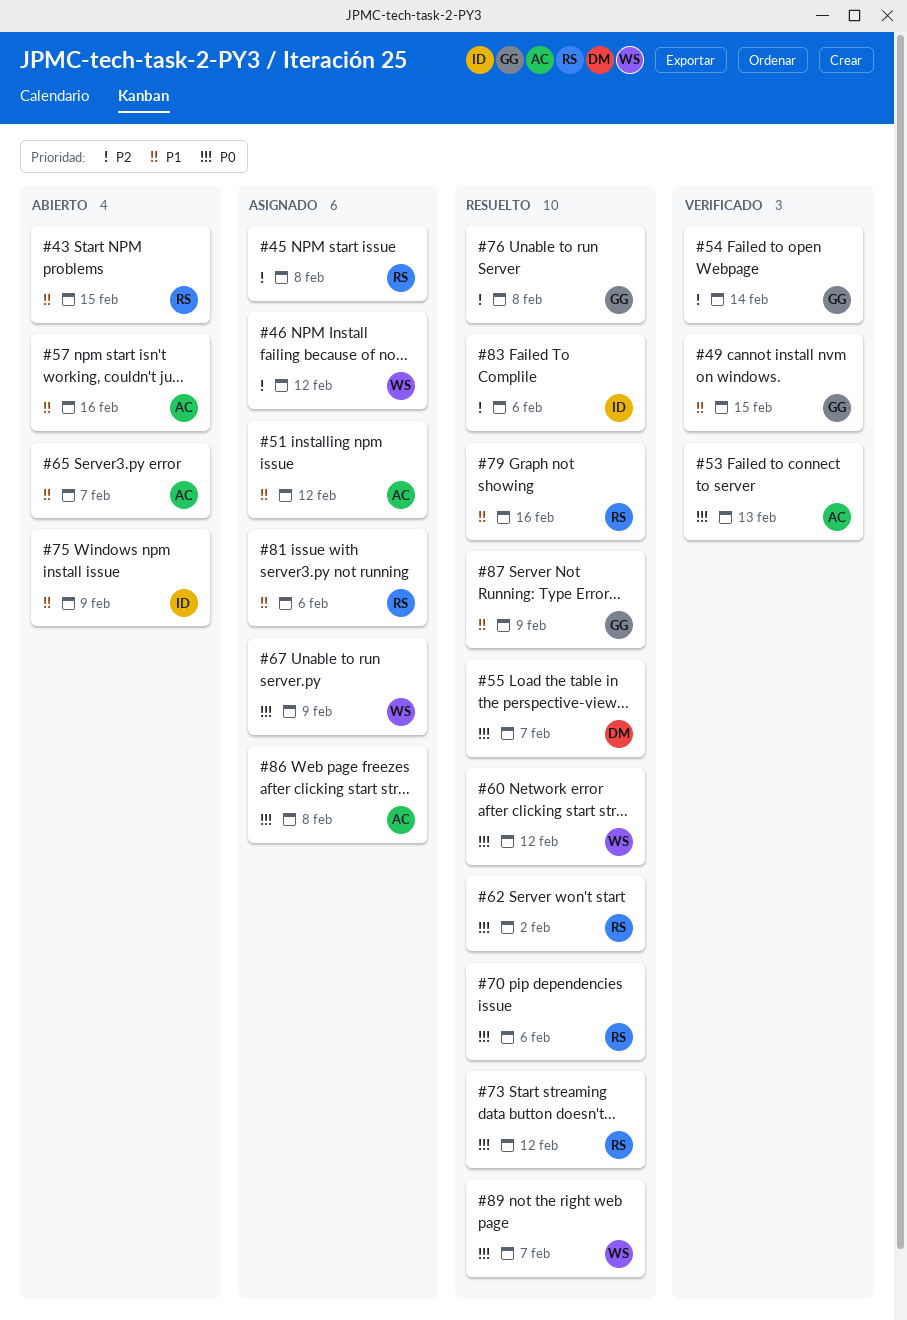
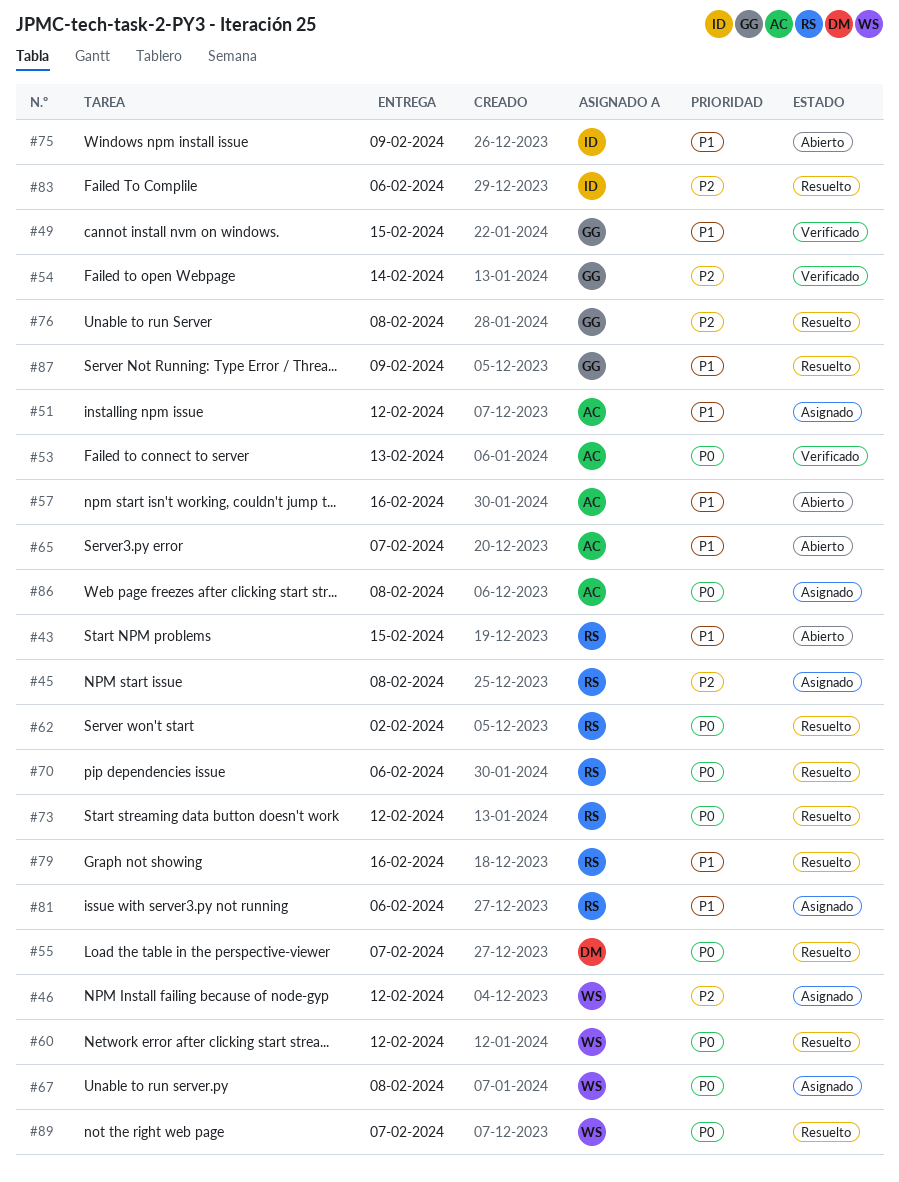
#67, due: Feb 9 -> Feb 8

